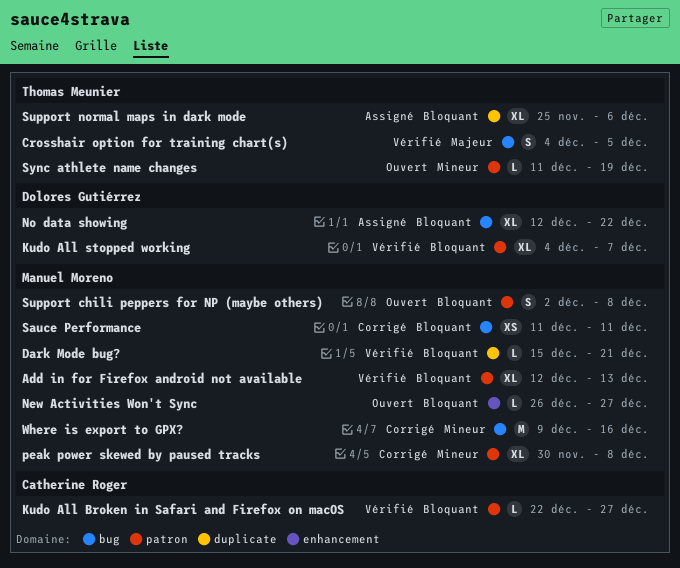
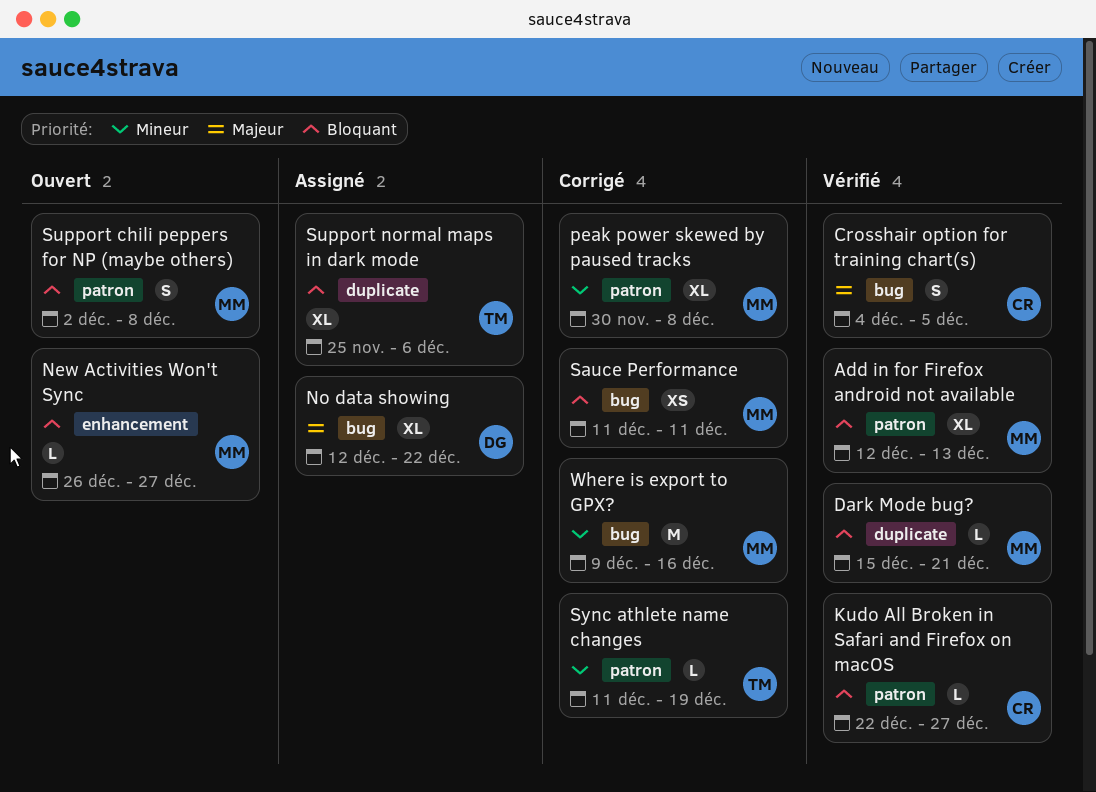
Crosshair option for training chart(s), owner: Thomas Meunier -> Catherine Roger
Kudo All stopped working: present -> none
No data showing, priority: Bloquant -> Majeur
Sync athlete name changes, status: Ouvert -> Corrigé

